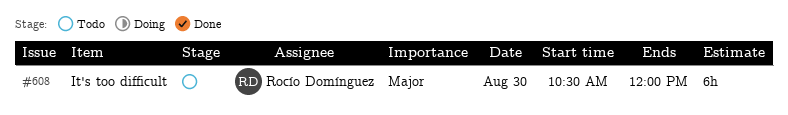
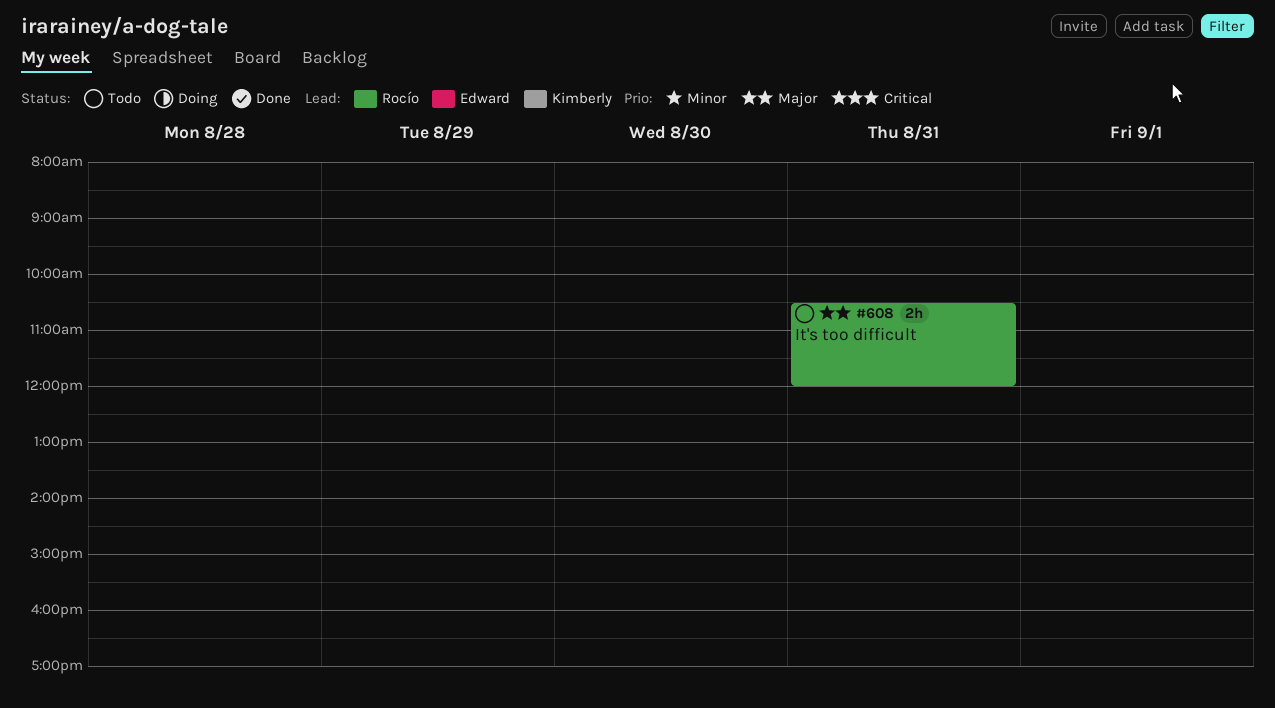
#608, estimate: 6h -> 2h
#608, day: Aug 30 -> Aug 31

